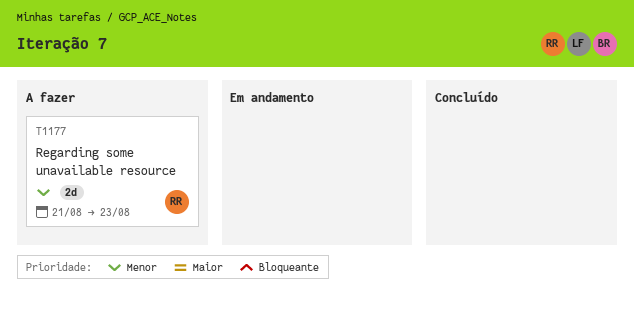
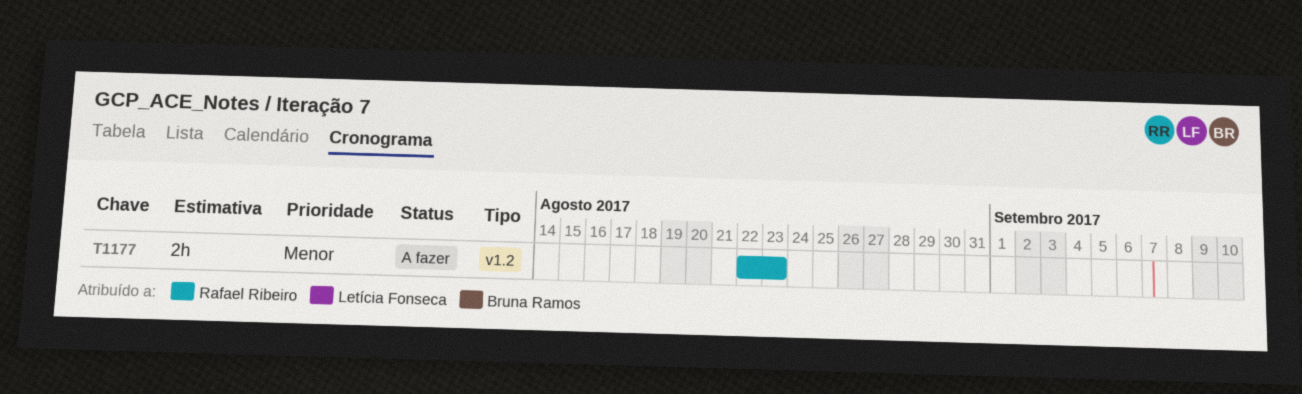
T1177, estimate: 2d -> 2h
T1177, start: Aug 21 -> Aug 22

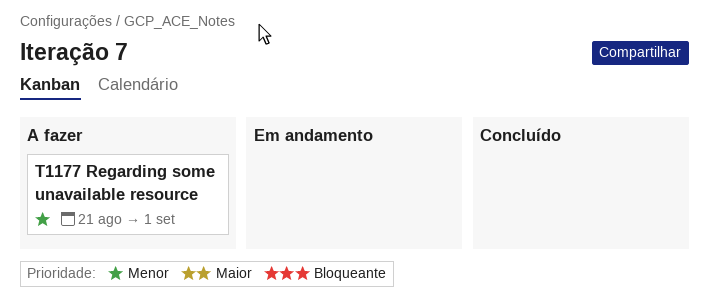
T1177, start: Aug 22 -> Aug 21
T1177, due: Aug 23 -> Sep 1

